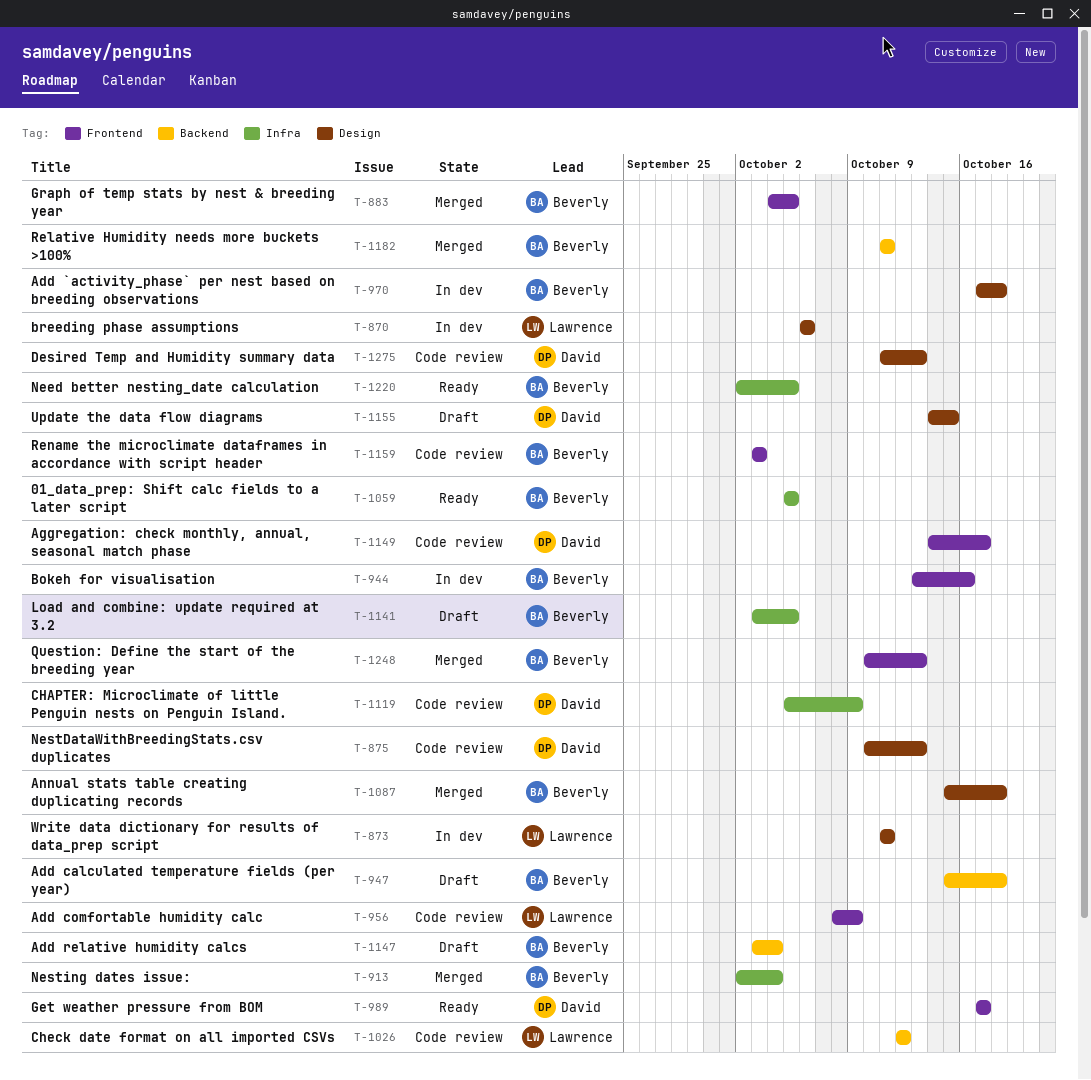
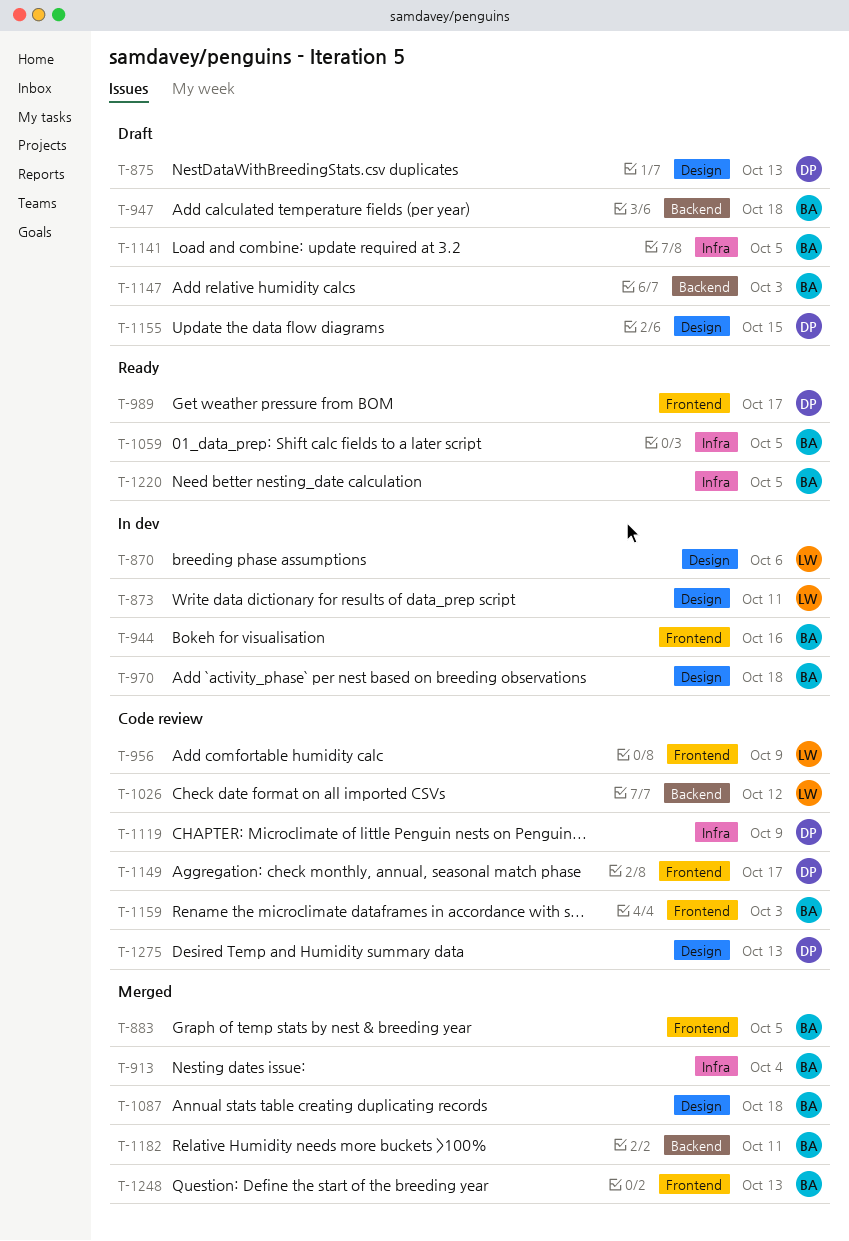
T-875, status: Code review -> Draft
T-1147, due: Oct 4 -> Oct 3

